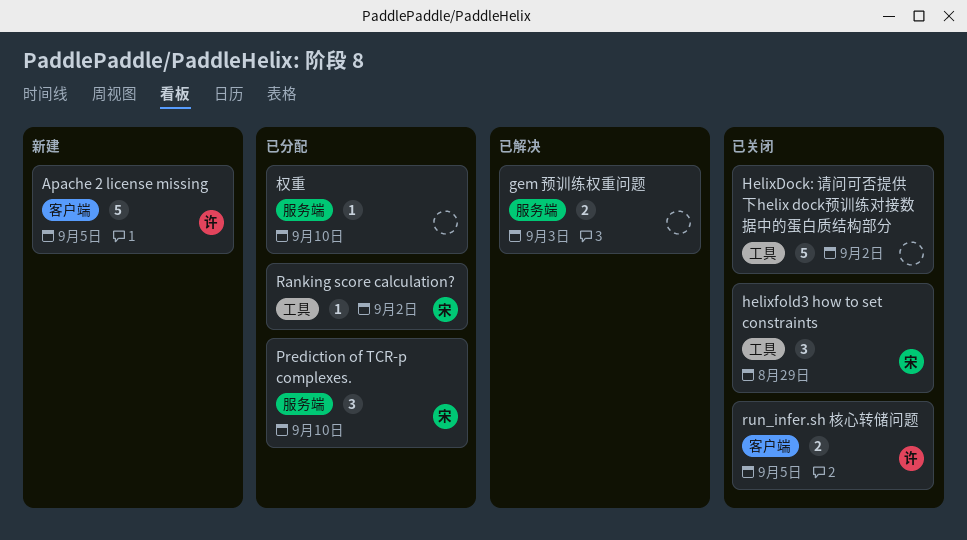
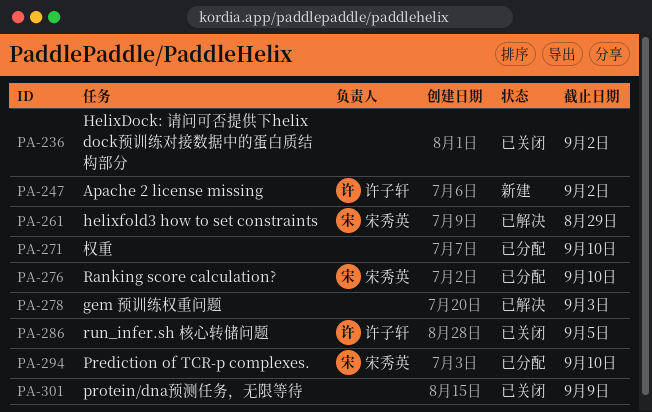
Apache 2 license missing, due: Sep 5 -> Sep 2
helixfold3 how to set constraints, status: 已关闭 -> 已解决
protein/dna预测任务，无限等待: none -> present
Ranking score calculation?, due: Sep 2 -> Sep 10

